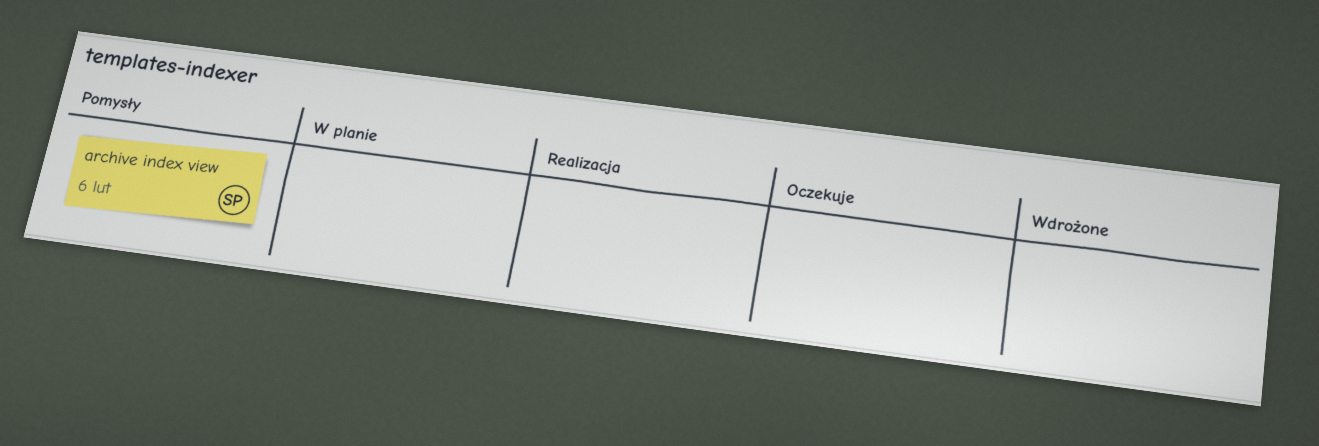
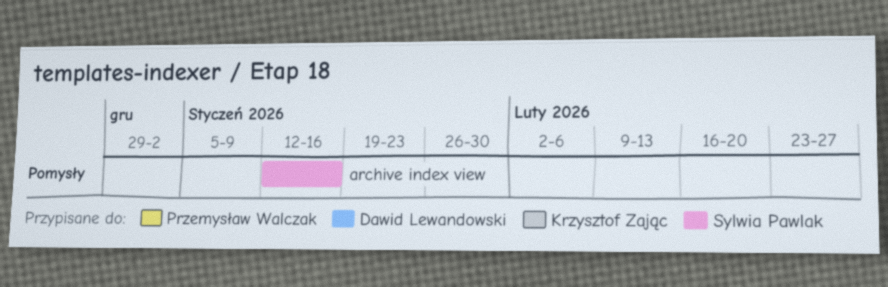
archive index view, due: Feb 6 -> Jan 16

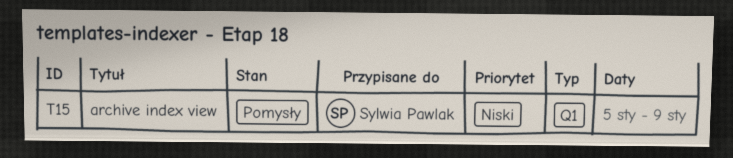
archive index view, start: Jan 12 -> Jan 5
archive index view, due: Jan 16 -> Jan 9

